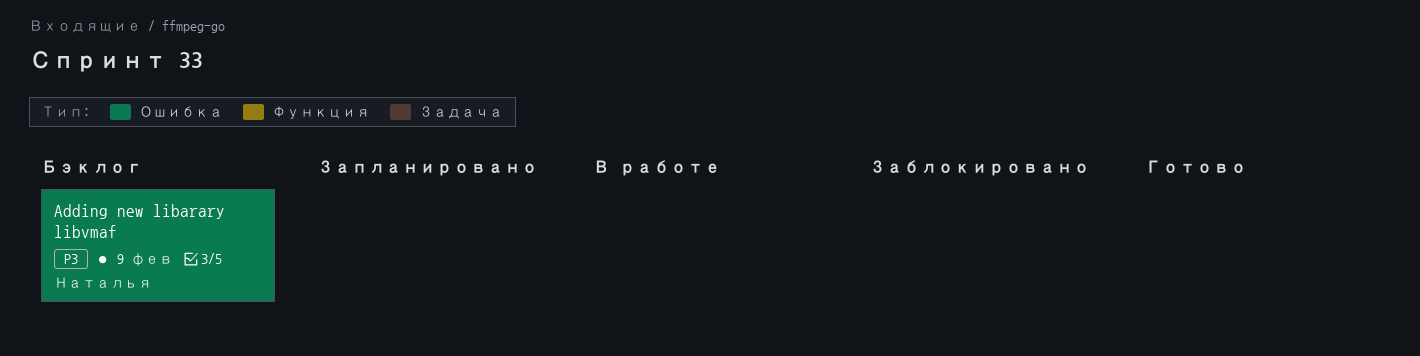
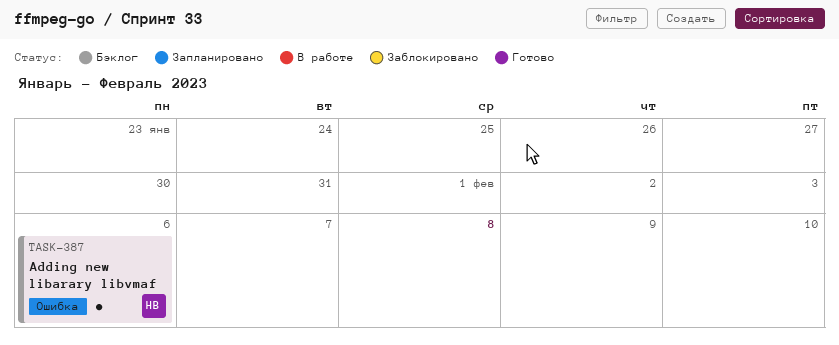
Adding new libarary libvmaf, due: Feb 9 -> Feb 6

